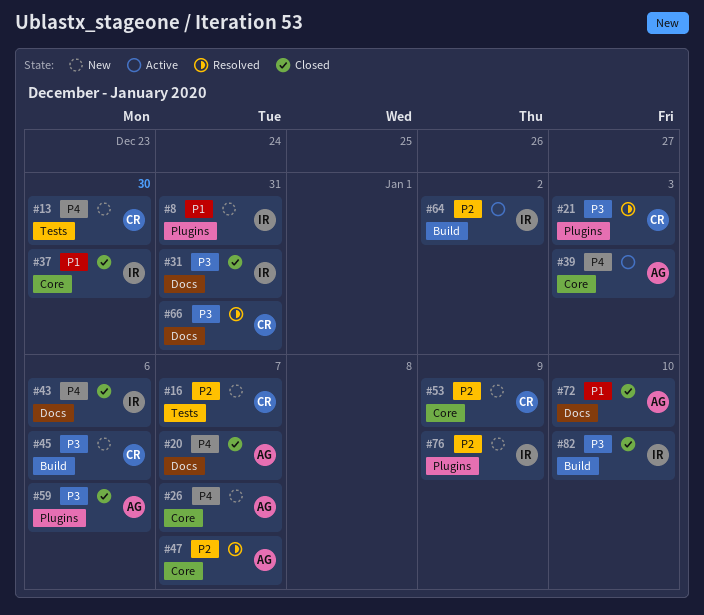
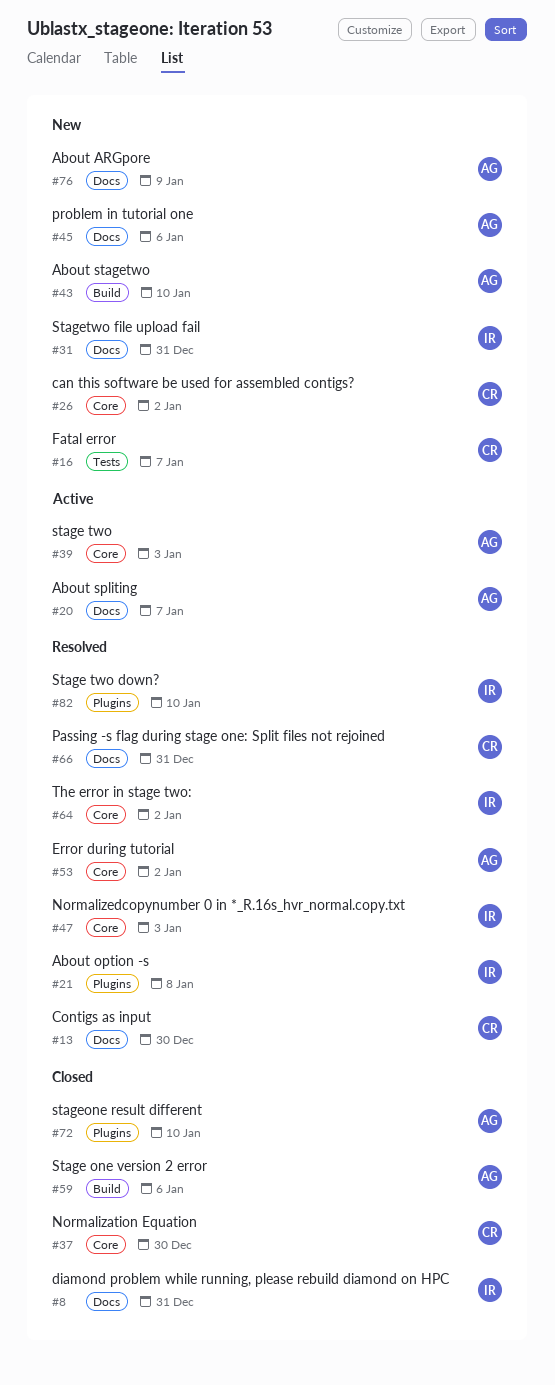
#8, status: New -> Closed
#8, label: Plugins -> Docs
#13, status: New -> Resolved
#13, label: Tests -> Docs
#20, status: Closed -> Active
#21, owner: CR -> IR
#21, due: Jan 3 -> Jan 8
#26, owner: AG -> CR
#26, due: Jan 7 -> Jan 2
#31, status: Closed -> New
#37, owner: IR -> CR
#43, status: Closed -> New
#43, owner: IR -> AG
#43, label: Docs -> Build
#43, due: Jan 6 -> Jan 10
#45, owner: CR -> AG
#45, label: Build -> Docs
#47, owner: AG -> IR
#47, due: Jan 7 -> Jan 3
#53, status: New -> Resolved
#53, owner: CR -> AG
#53, due: Jan 9 -> Jan 2
#59, label: Plugins -> Build
#64, status: Active -> Resolved
#64, label: Build -> Core
#72, label: Docs -> Plugins
#76, owner: IR -> AG
#76, label: Plugins -> Docs
#82, status: Closed -> Resolved
#82, label: Build -> Plugins

